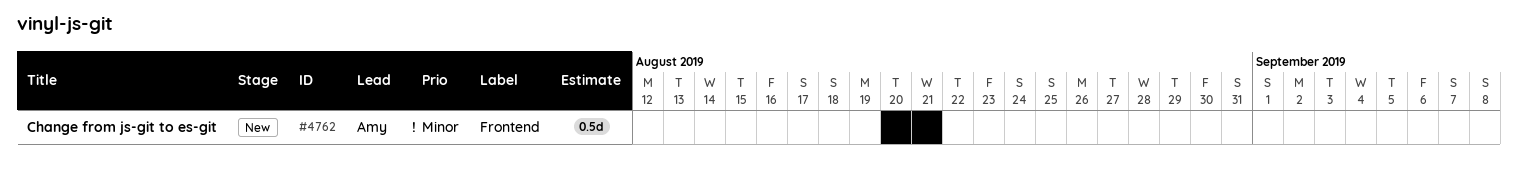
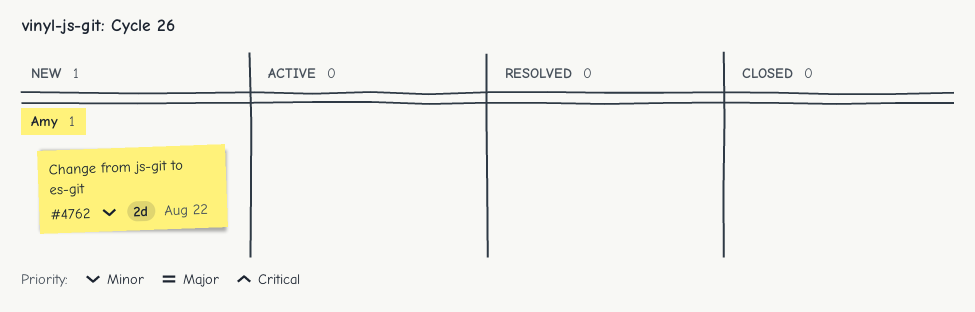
#4762, estimate: 0.5d -> 2d
#4762, due: Aug 21 -> Aug 22

